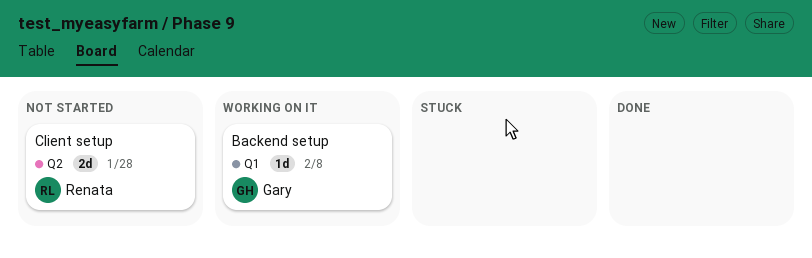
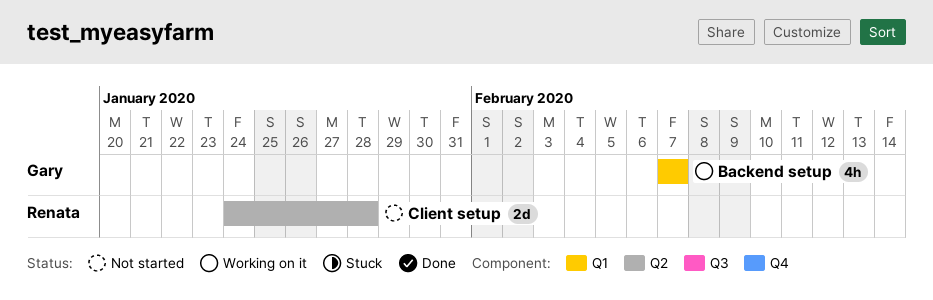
Backend setup, estimate: 1d -> 4h
Backend setup, due: Feb 8 -> Feb 7

